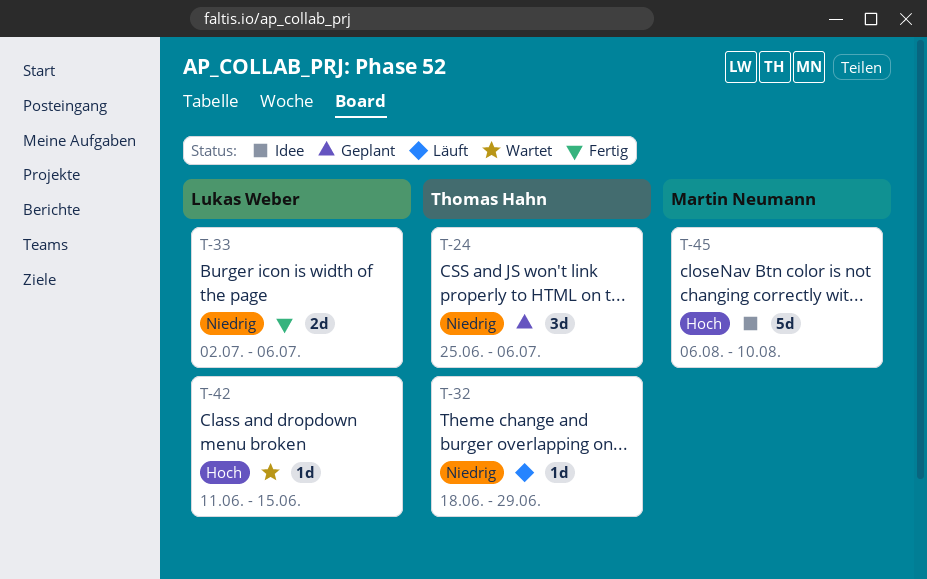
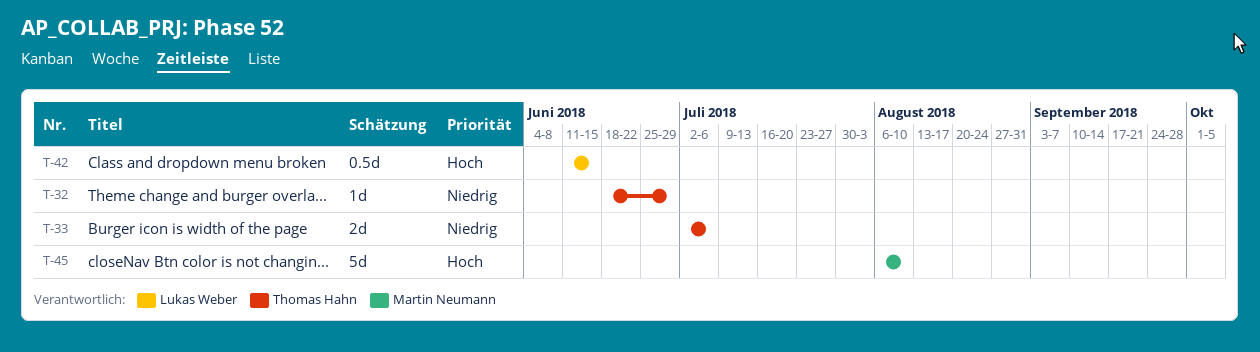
T-24: present -> none
T-33, owner: Lukas Weber -> Thomas Hahn
T-42, estimate: 1d -> 0.5d

